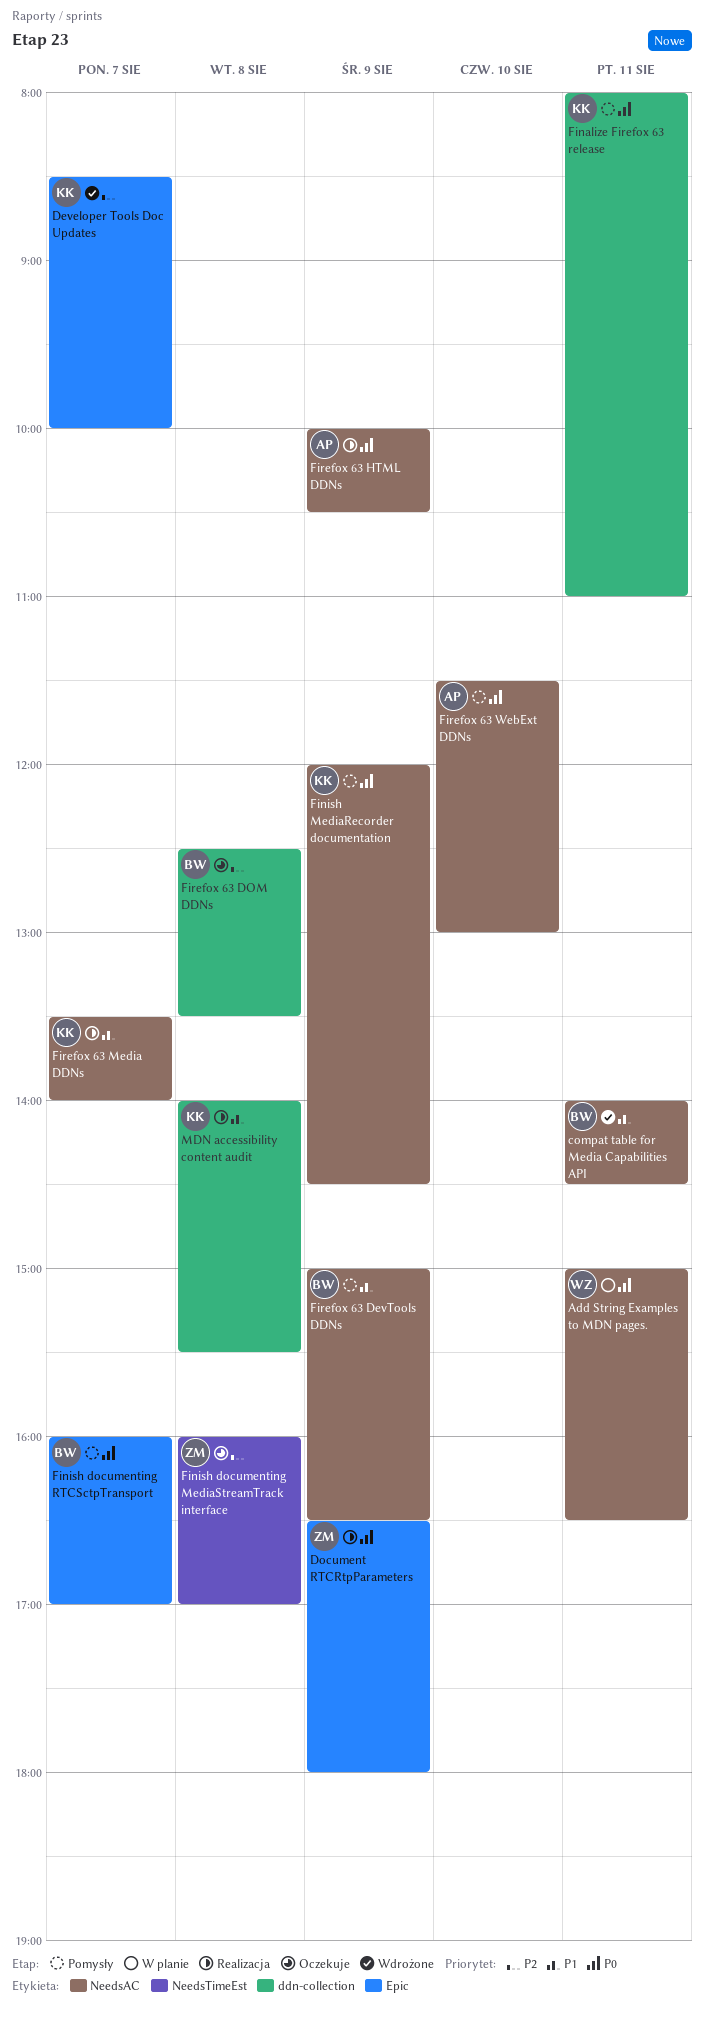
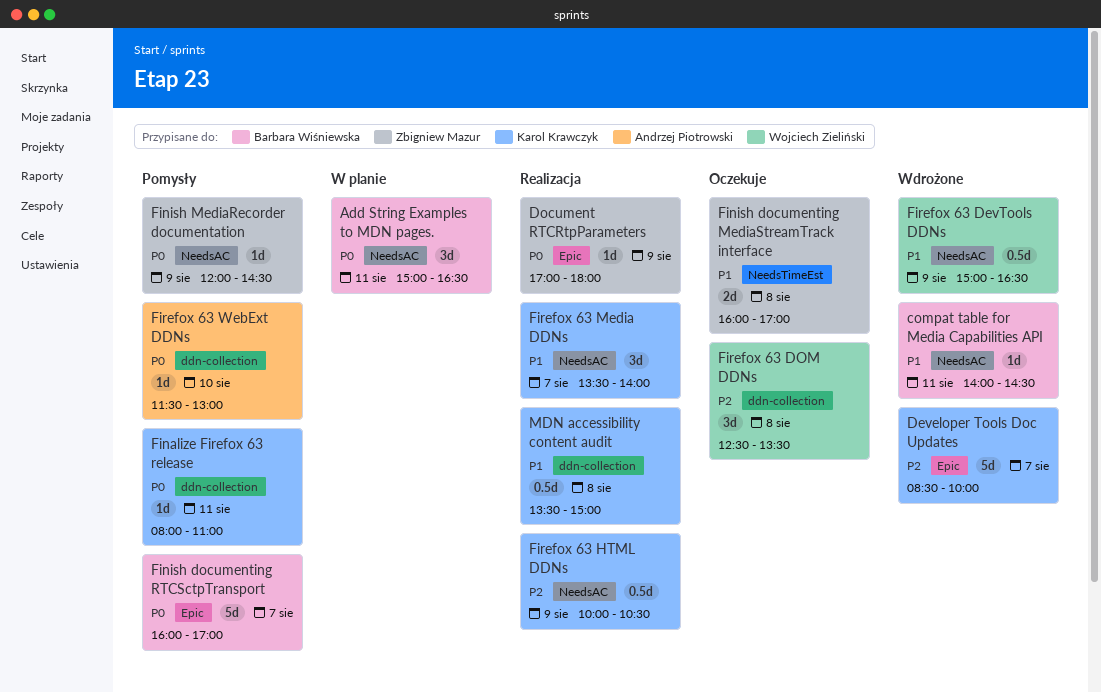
Add String Examples to MDN pages., owner: Wojciech Zieliński -> Barbara Wiśniewska
Document RTCRtpParameters, begins: 16:30 -> 17:00
Finish documenting MediaStreamTrack interface, priority: P2 -> P1
Finish MediaRecorder documentation, owner: Karol Krawczyk -> Zbigniew Mazur
Firefox 63 DevTools DDNs, status: Pomysły -> Wdrożone
Firefox 63 DevTools DDNs, owner: Barbara Wiśniewska -> Wojciech Zieliński
Firefox 63 DOM DDNs, owner: Barbara Wiśniewska -> Wojciech Zieliński
Firefox 63 HTML DDNs, owner: Andrzej Piotrowski -> Karol Krawczyk
Firefox 63 HTML DDNs, priority: P0 -> P2
Firefox 63 WebExt DDNs, label: NeedsAC -> ddn-collection
MDN accessibility content audit, begins: 14:00 -> 13:30
MDN accessibility content audit, ends: 15:30 -> 15:00

